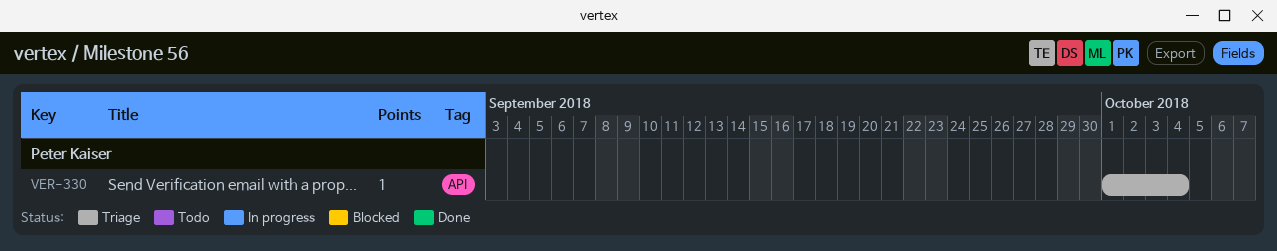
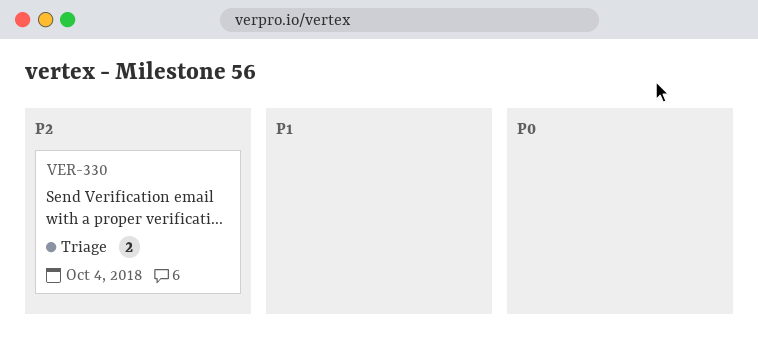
VER-330, estimate: 1 -> 2

